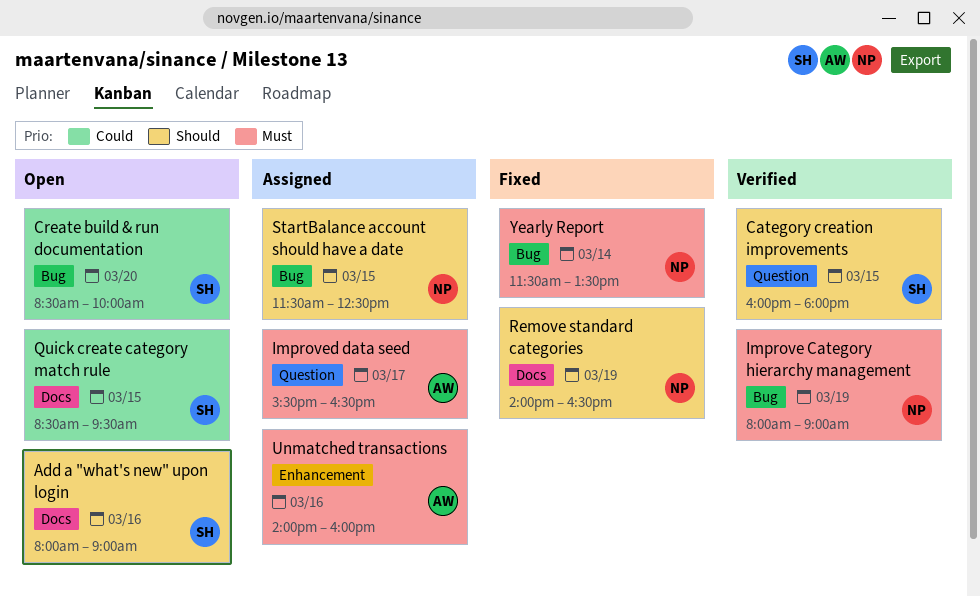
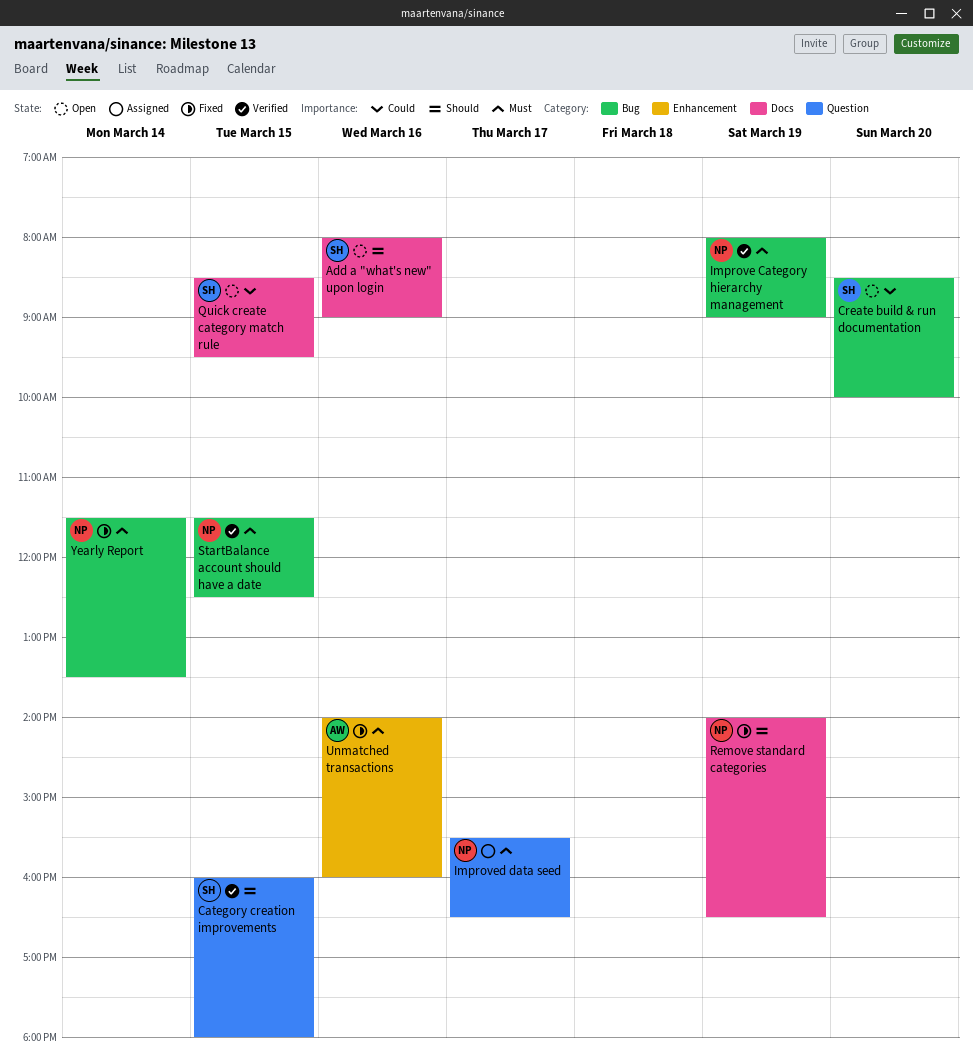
Improved data seed, owner: AW -> NP
StartBalance account should have a date, status: Assigned -> Verified
StartBalance account should have a date, priority: Should -> Must
Unmatched transactions, status: Assigned -> Fixed

